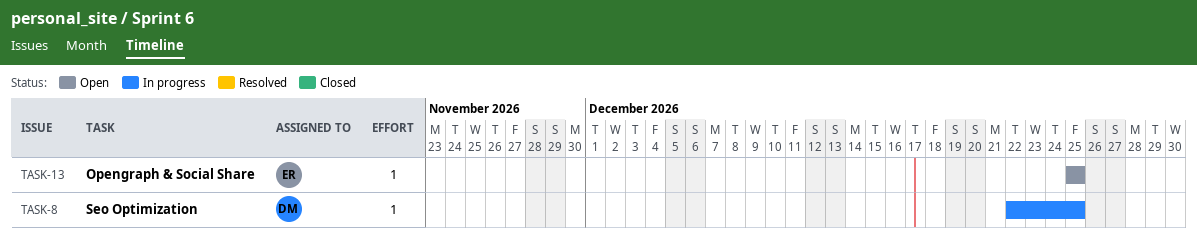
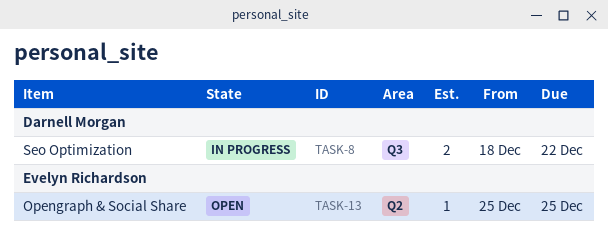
TASK-8, estimate: 1 -> 2
TASK-8, start: Dec 22 -> Dec 18
TASK-8, due: Dec 25 -> Dec 22

